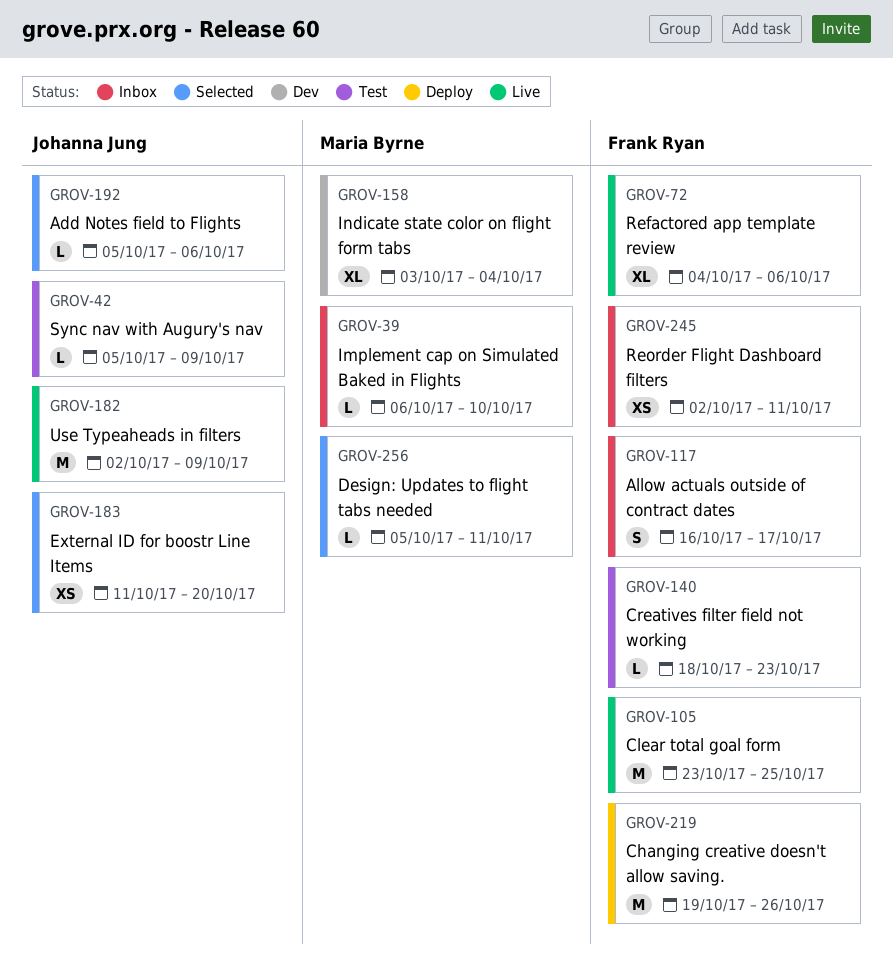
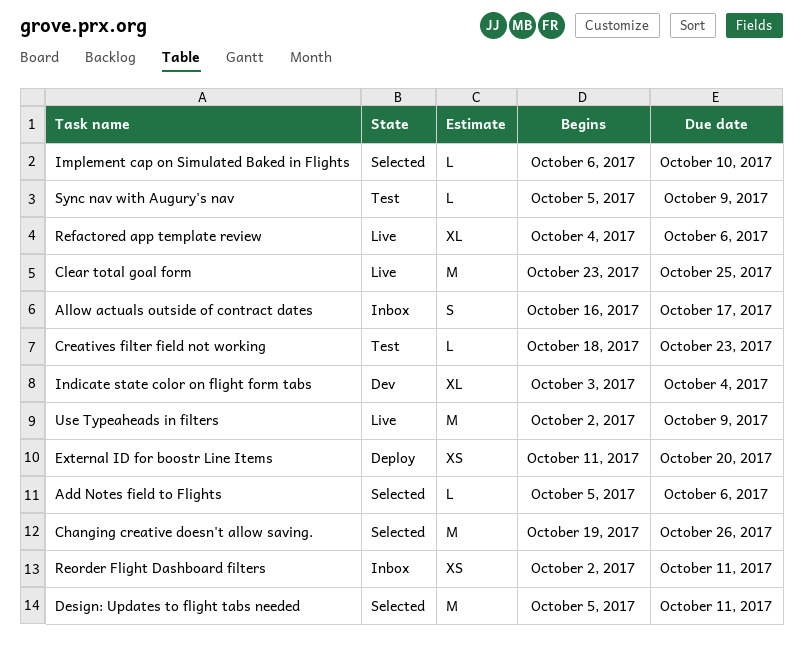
Changing creative doesn't allow saving., status: Deploy -> Selected
Design: Updates to flight tabs needed, estimate: L -> M
External ID for boostr Line Items, status: Selected -> Deploy
Implement cap on Simulated Baked in Flights, status: Inbox -> Selected

